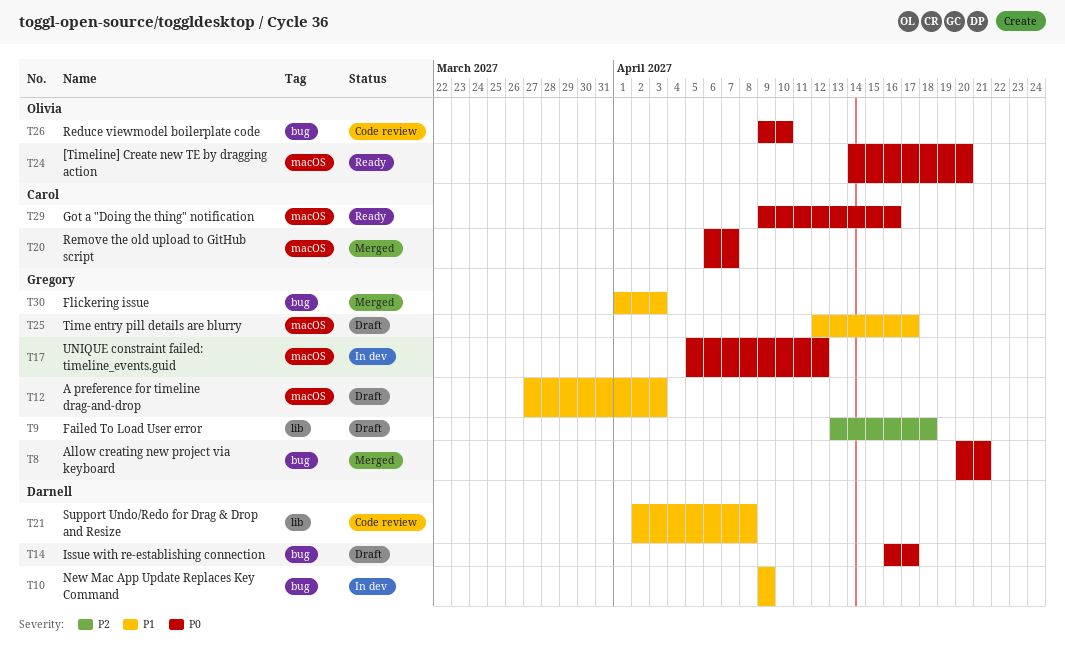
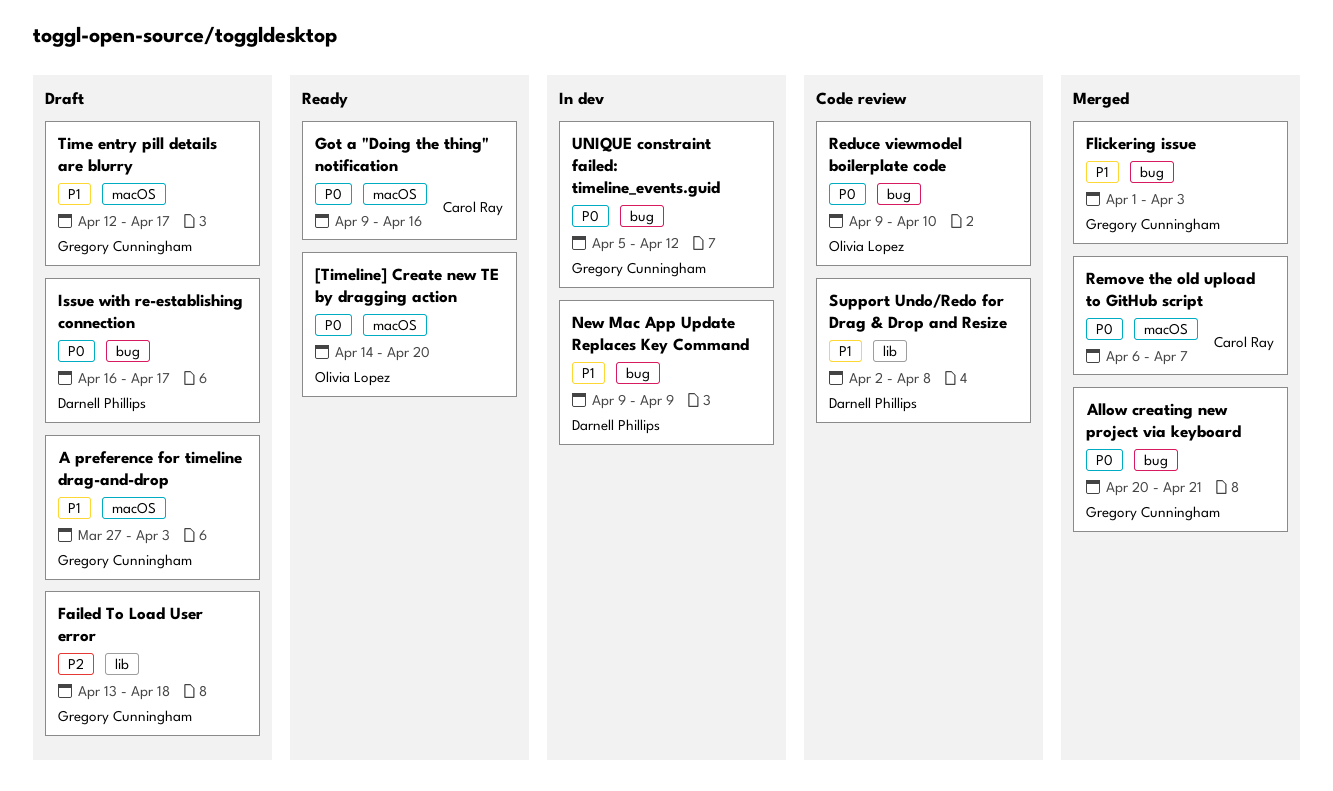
UNIQUE constraint failed: timeline_events.guid, label: macOS -> bug

